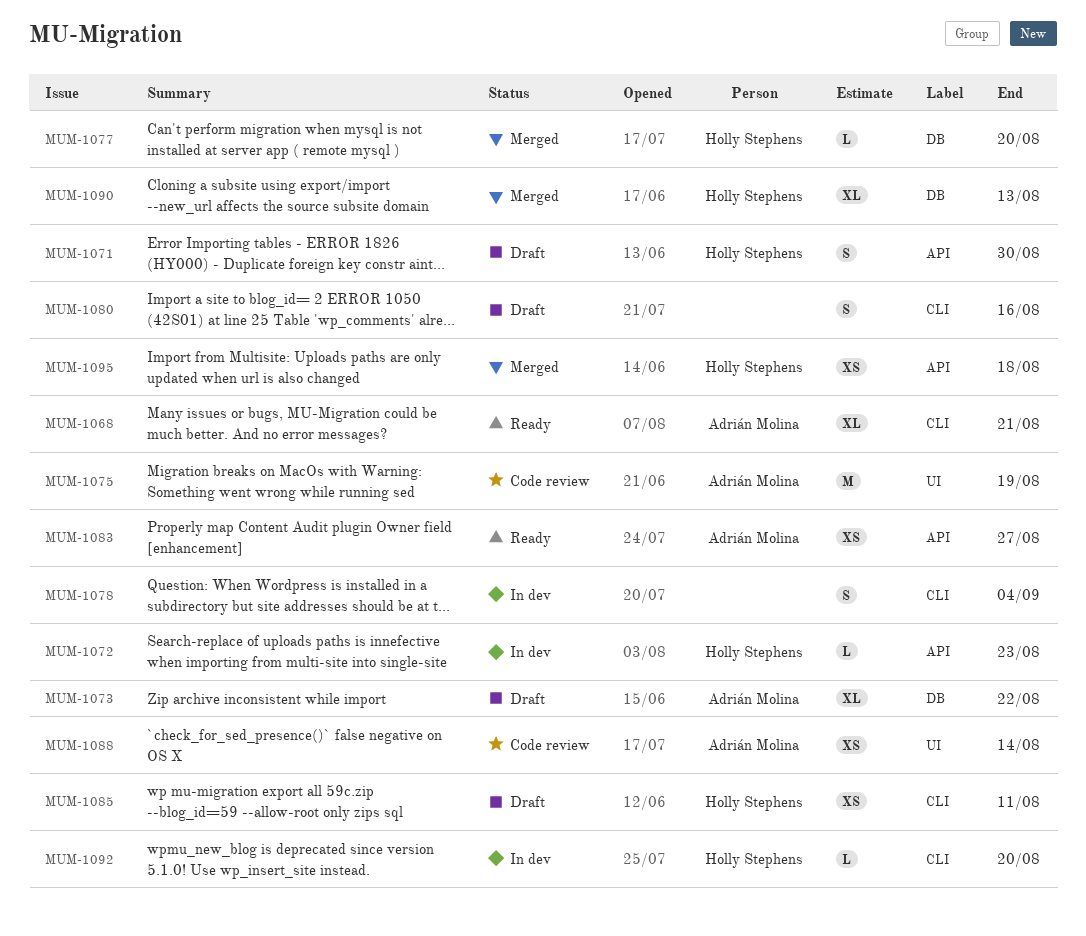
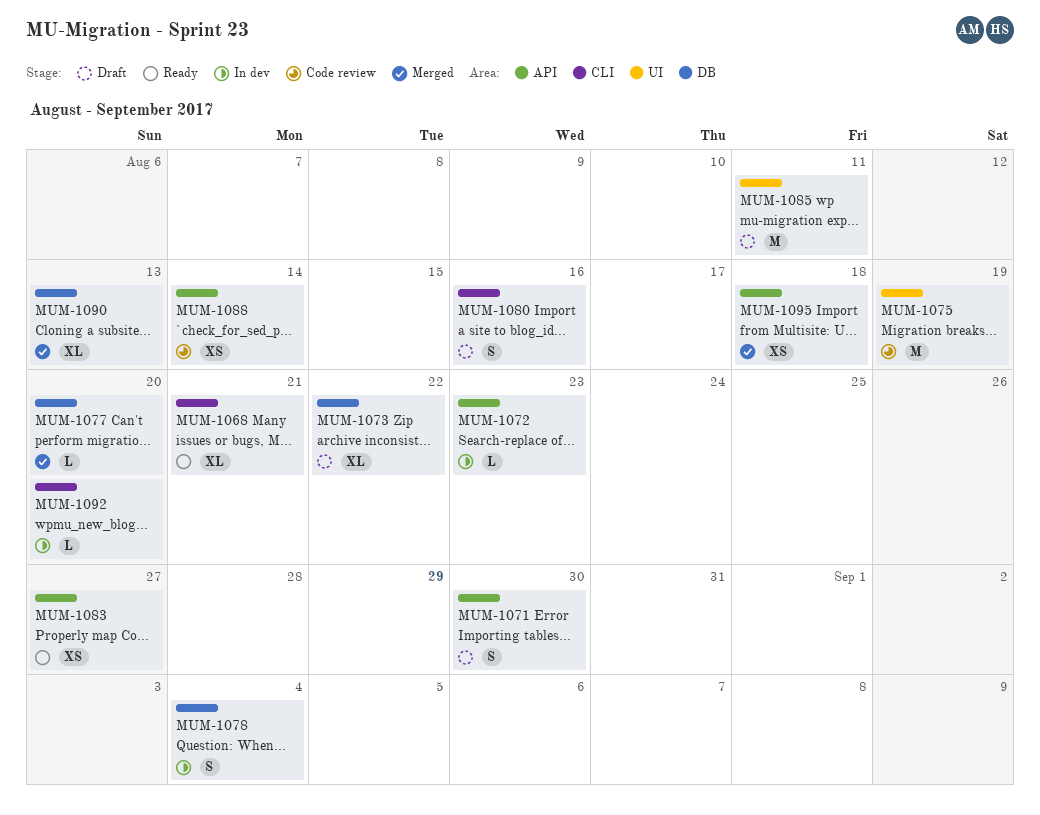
MUM-1078, label: CLI -> DB
MUM-1085, label: CLI -> UI
MUM-1085, estimate: XS -> M
MUM-1088, label: UI -> API

